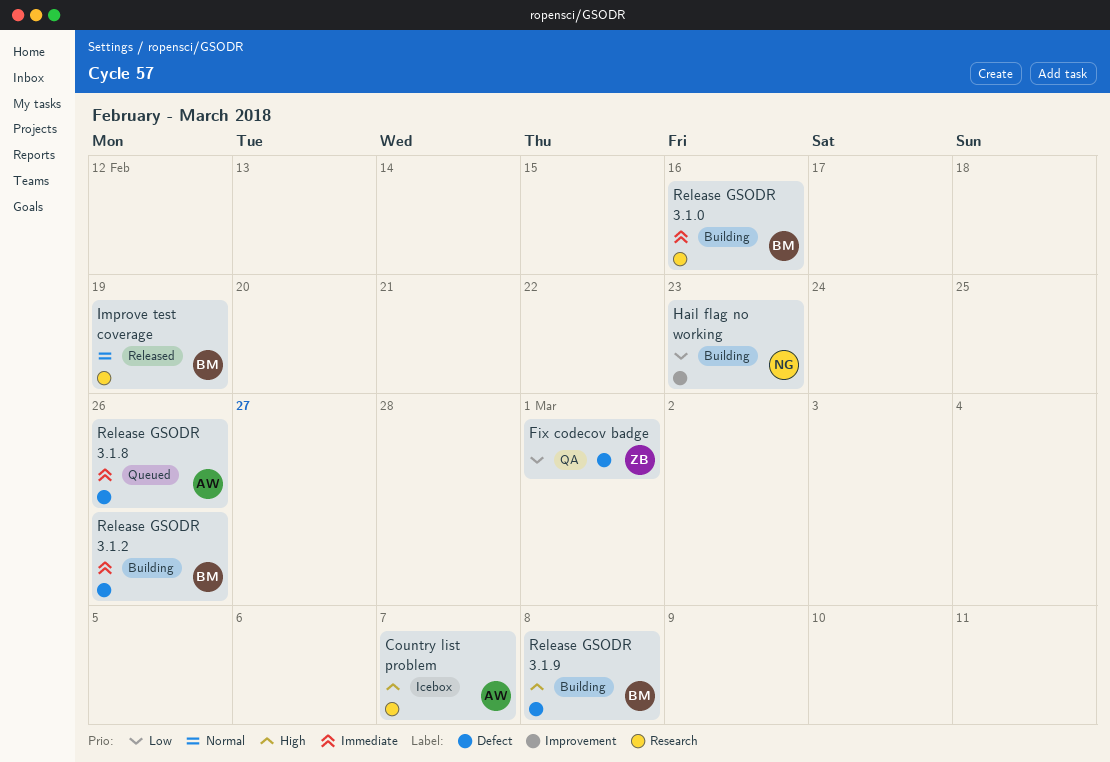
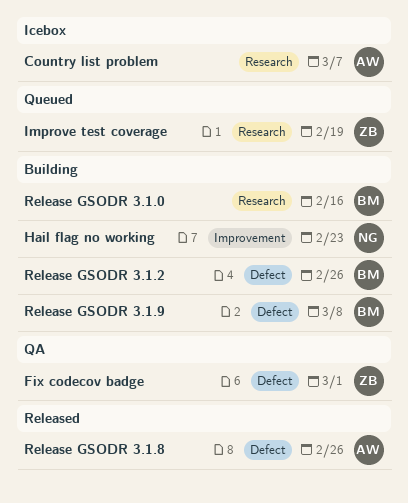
Improve test coverage, status: Released -> Queued
Improve test coverage, owner: BM -> ZB
Release GSODR 3.1.8, status: Queued -> Released

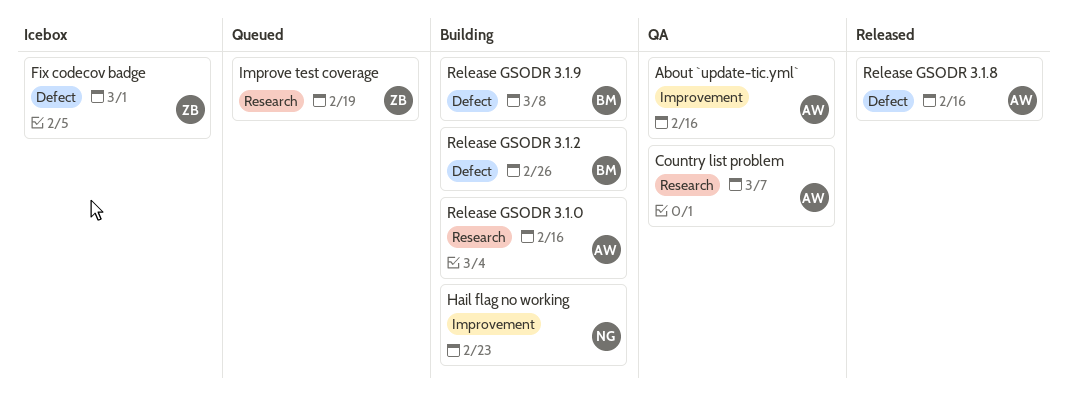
About `update-tic.yml`: none -> present
Country list problem, status: Icebox -> QA
Fix codecov badge, status: QA -> Icebox
Release GSODR 3.1.0, owner: BM -> AW
Release GSODR 3.1.8, due: Feb 26 -> Feb 16

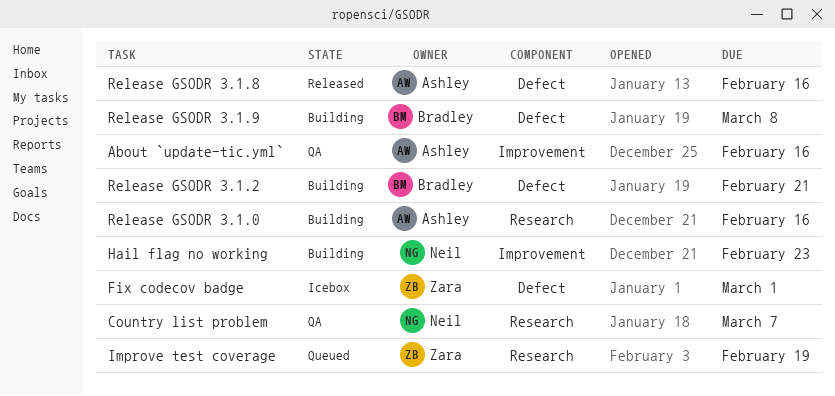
Country list problem, owner: Ashley -> Neil
Release GSODR 3.1.2, due: Feb 26 -> Feb 21

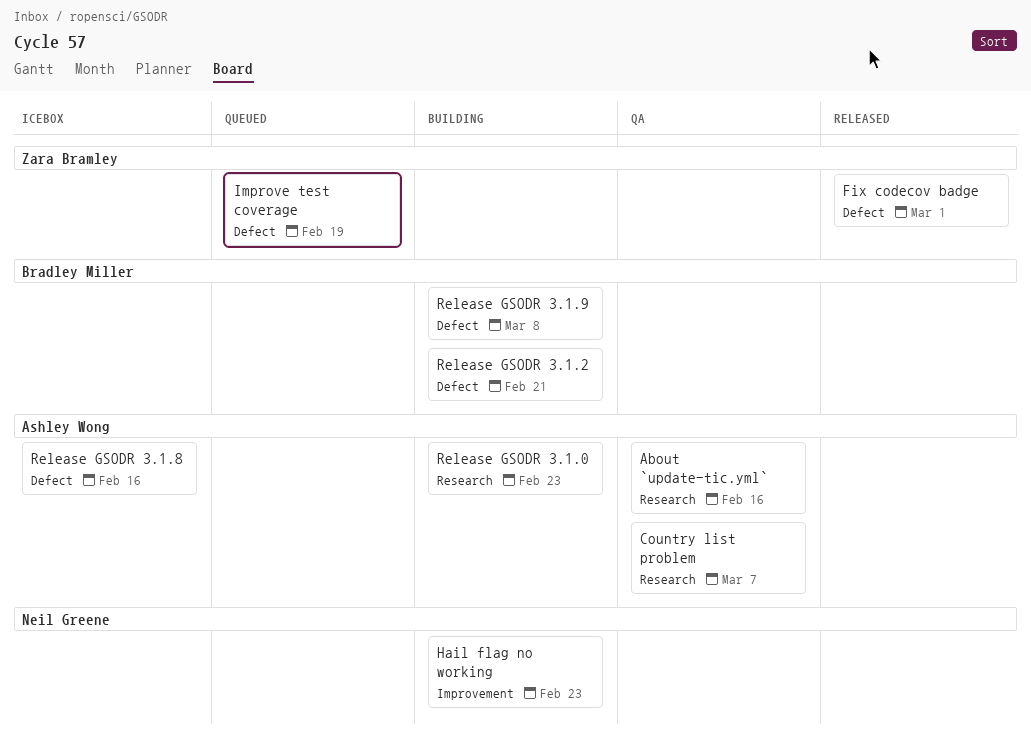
About `update-tic.yml`, label: Improvement -> Research
Country list problem, owner: Neil Greene -> Ashley Wong
Fix codecov badge, status: Icebox -> Released
Improve test coverage, label: Research -> Defect
Release GSODR 3.1.0, due: Feb 16 -> Feb 23
Release GSODR 3.1.8, status: Released -> Icebox

